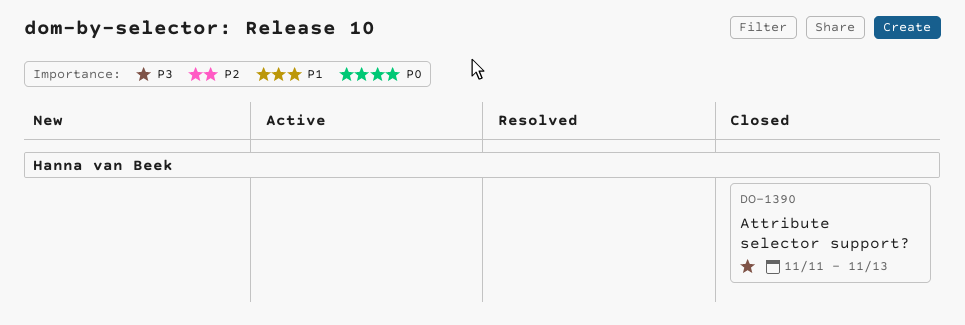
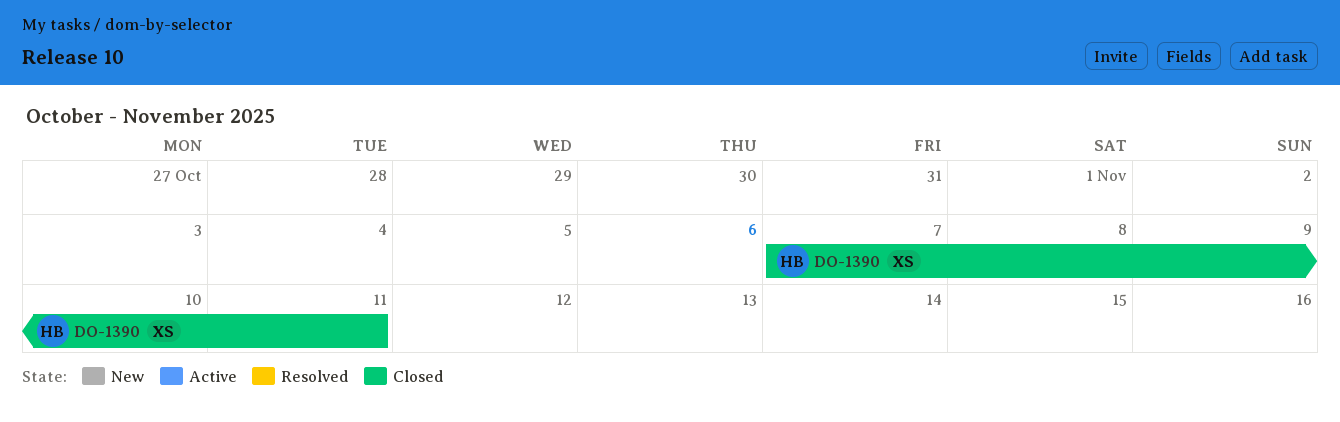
DO-1390, start: Nov 11 -> Nov 7
DO-1390, due: Nov 13 -> Nov 11

